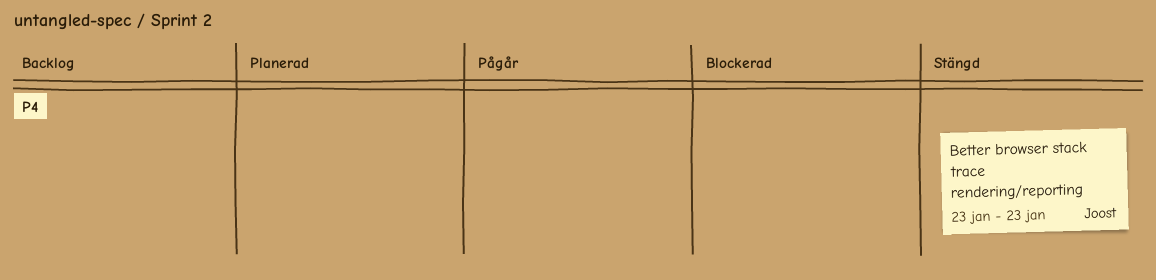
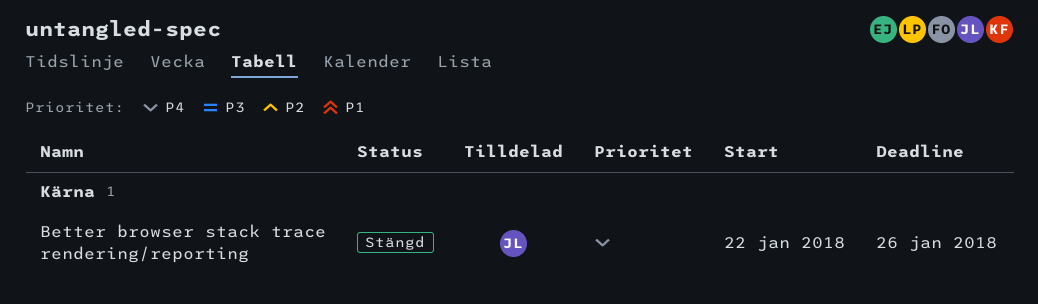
Better browser stack trace rendering/reporting, start: Jan 23 -> Jan 22
Better browser stack trace rendering/reporting, due: Jan 23 -> Jan 26

